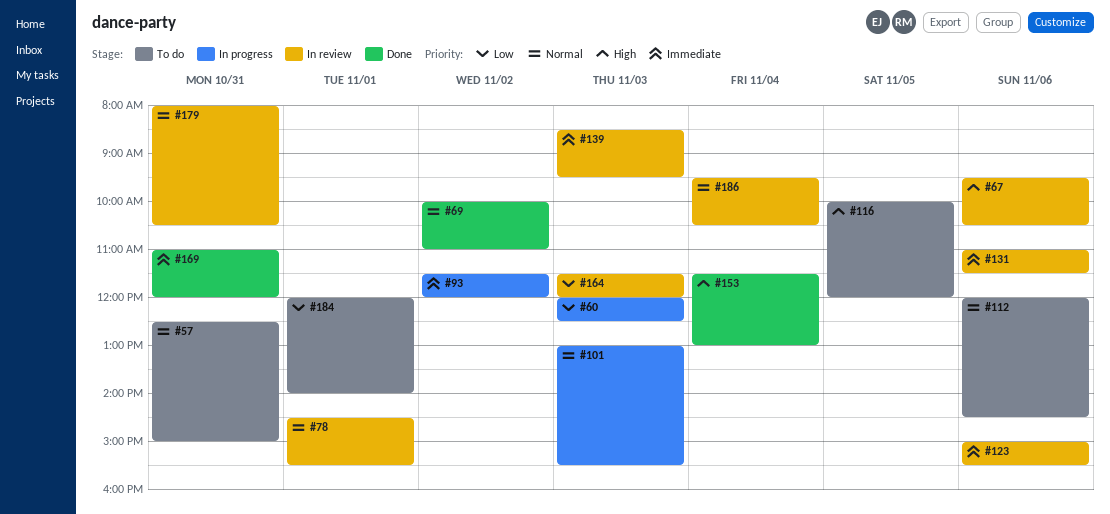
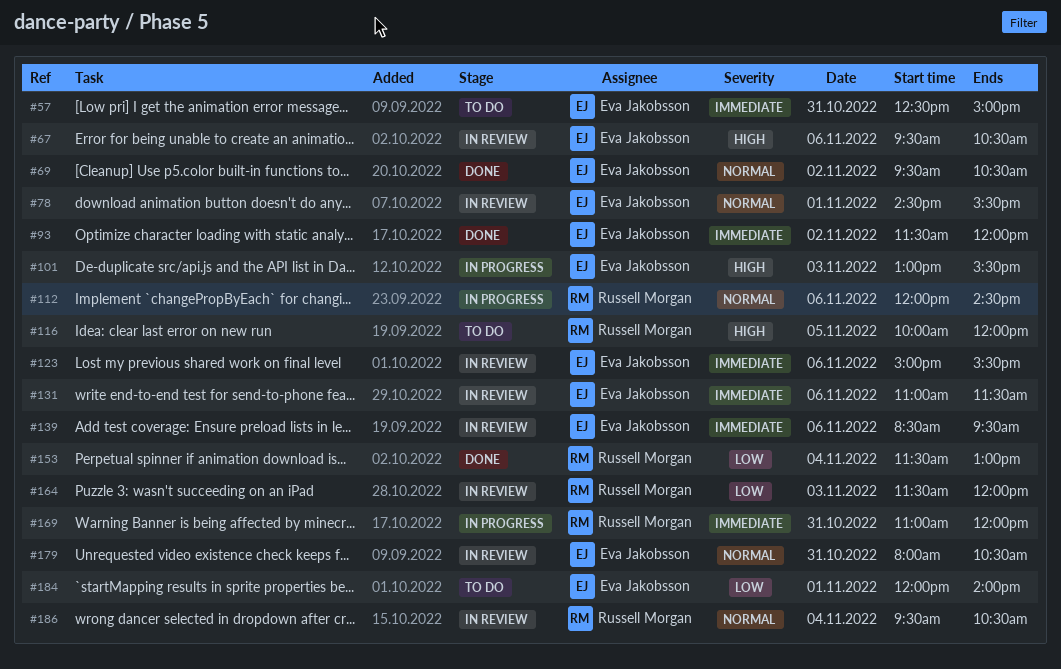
#57, priority: Normal -> Immediate
#60: present -> none
#69, begins: 10:00 -> 09:30
#69, ends: 11:00 -> 10:30
#93, status: In progress -> Done
#101, priority: Normal -> High
#112, status: To do -> In progress
#139, day: Nov 3 -> Nov 6
#153, priority: High -> Low
#169, status: Done -> In progress

